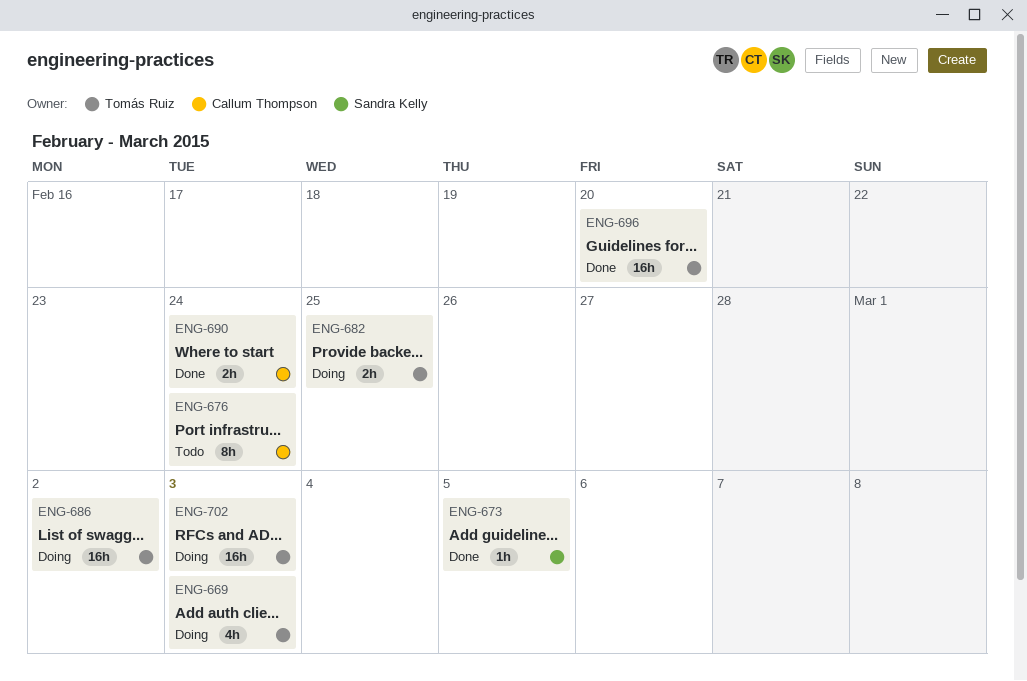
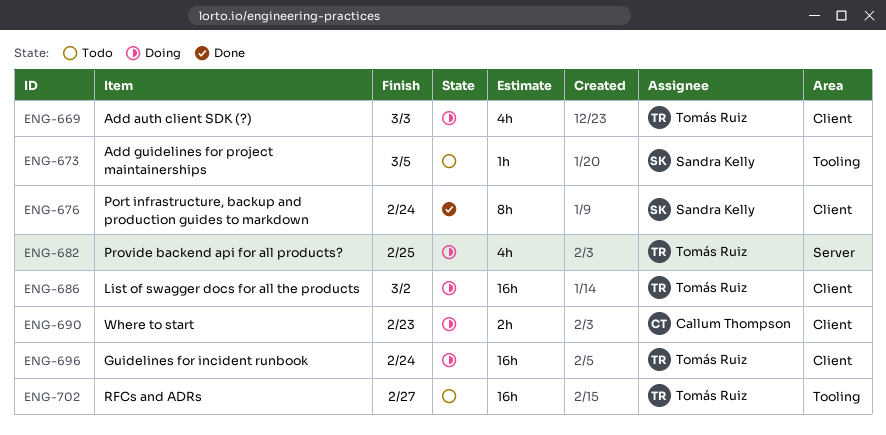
ENG-673, status: Done -> Todo
ENG-676, status: Todo -> Done
ENG-676, owner: Callum Thompson -> Sandra Kelly
ENG-682, estimate: 2h -> 4h
ENG-690, status: Done -> Doing
ENG-690, due: Feb 24 -> Feb 23
ENG-696, status: Done -> Doing
ENG-696, due: Feb 20 -> Feb 24
ENG-702, status: Doing -> Todo
ENG-702, due: Mar 3 -> Feb 27

